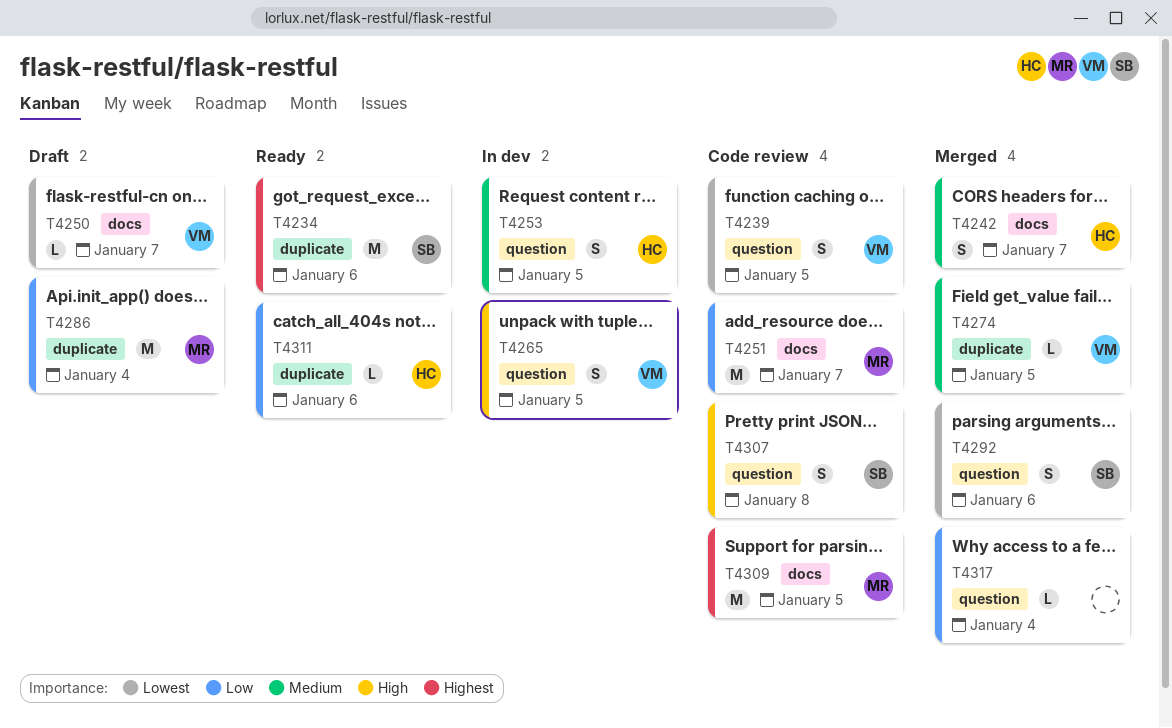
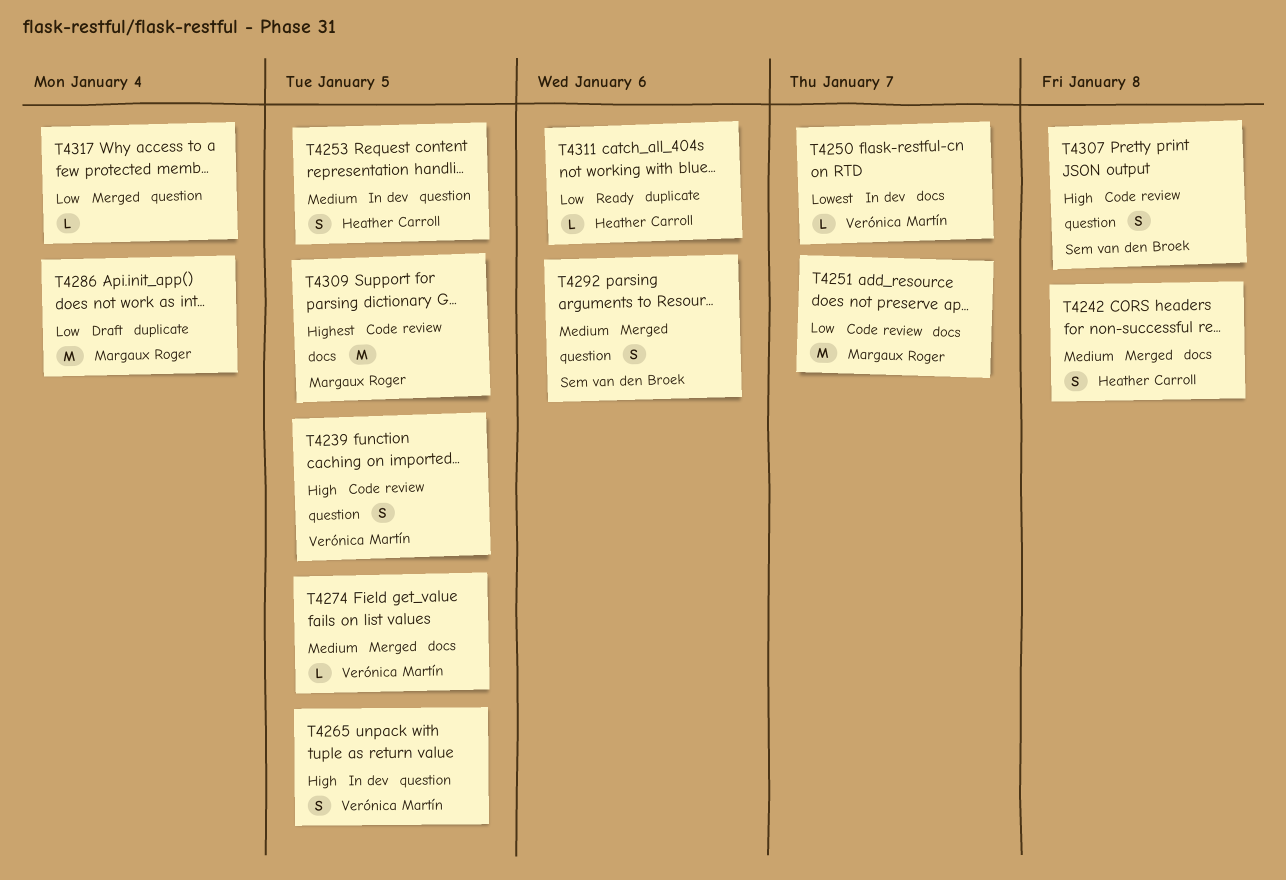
T4234: present -> none
T4239, priority: Lowest -> High
T4242, due: Jan 7 -> Jan 8
T4250, status: Draft -> In dev
T4274, label: duplicate -> docs
T4292, priority: Lowest -> Medium

